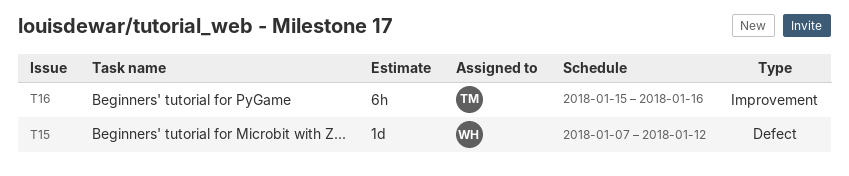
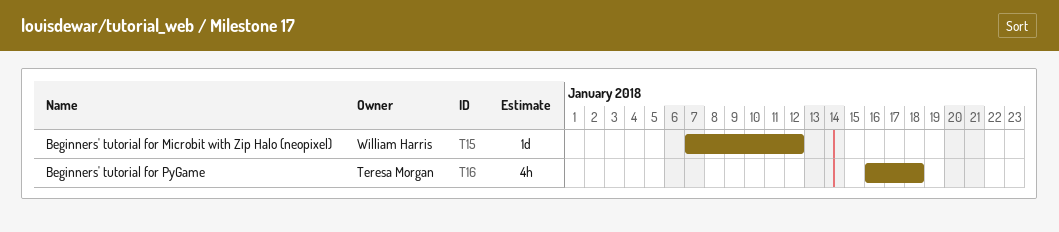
T16, estimate: 6h -> 4h
T16, start: Jan 15 -> Jan 16
T16, due: Jan 16 -> Jan 18

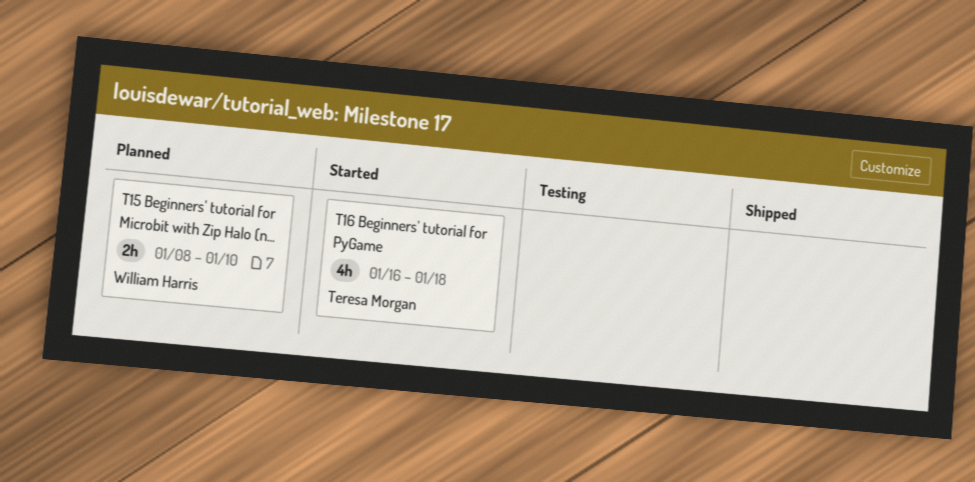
T15, estimate: 1d -> 2h
T15, start: Jan 7 -> Jan 8
T15, due: Jan 12 -> Jan 10

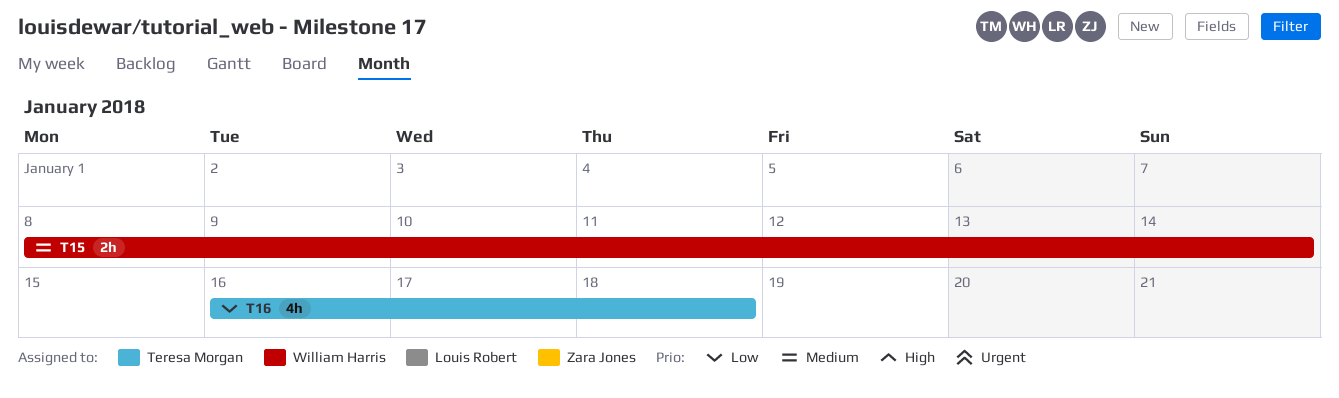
T15, due: Jan 10 -> Jan 14

